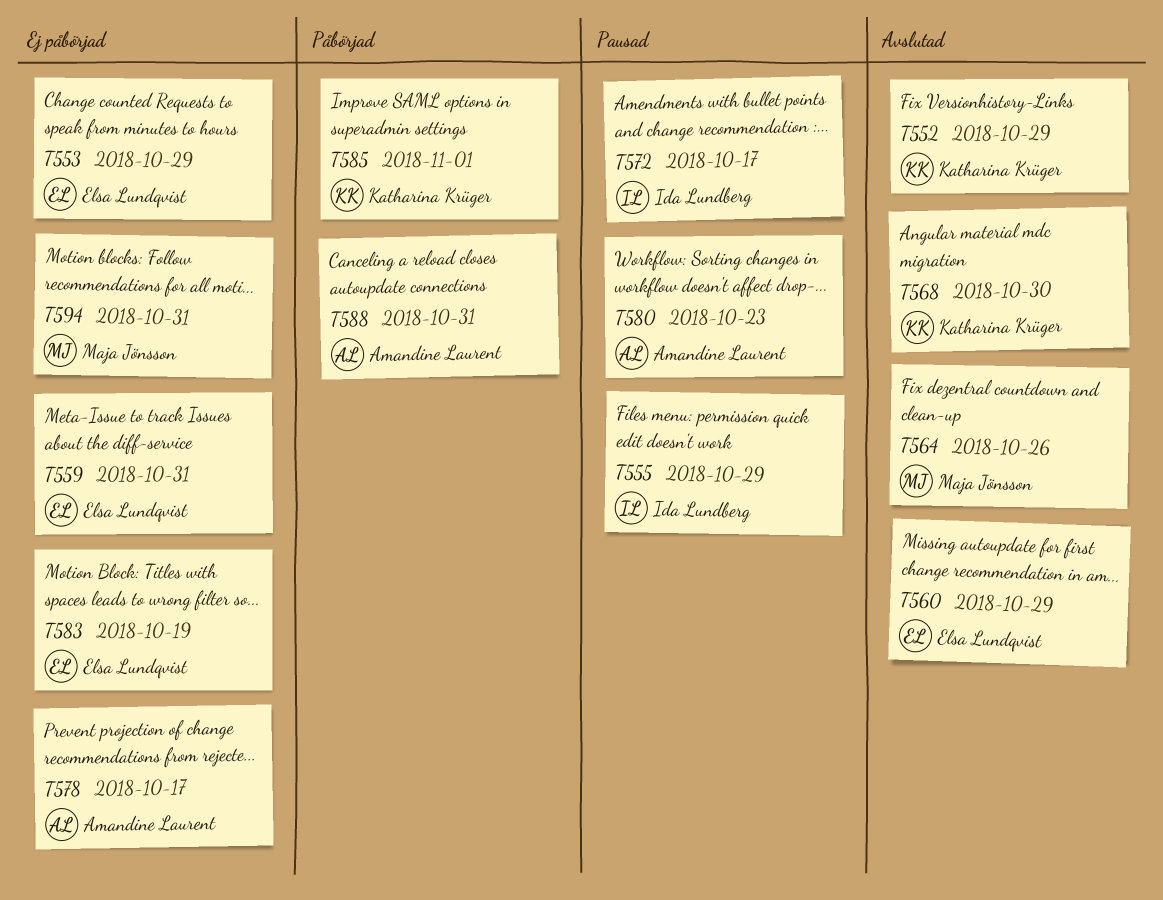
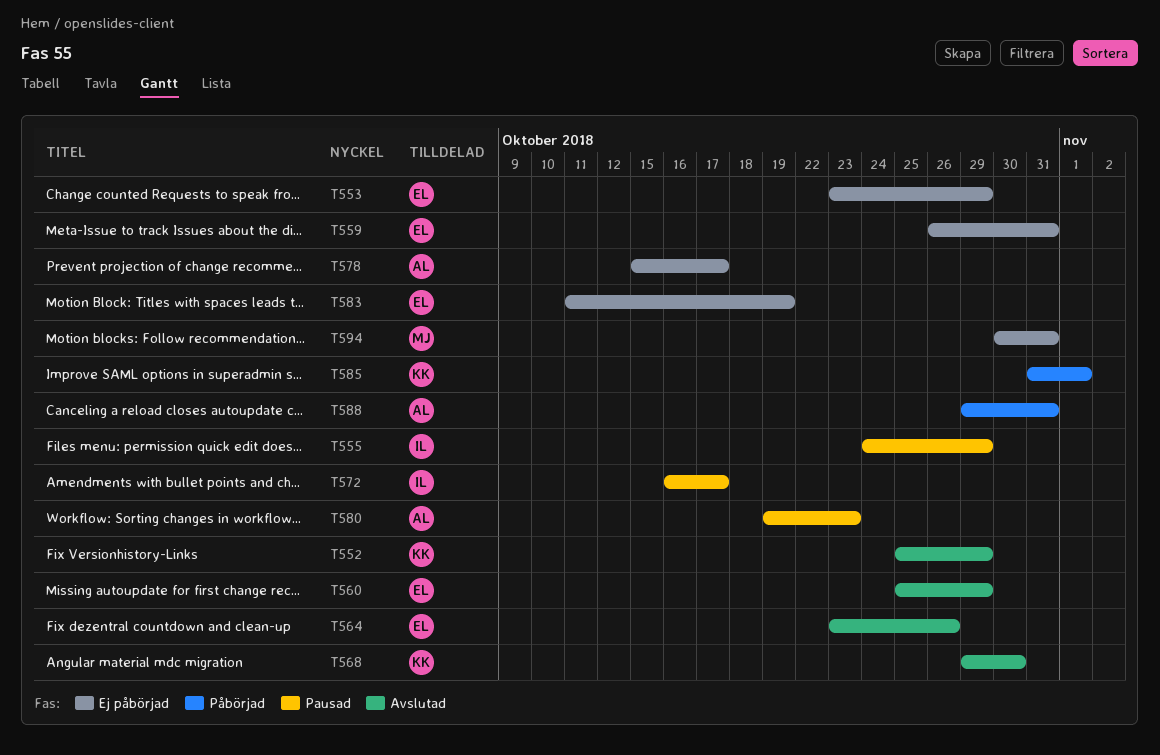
T564, owner: Maja Jönsson -> Elsa Lundqvist

